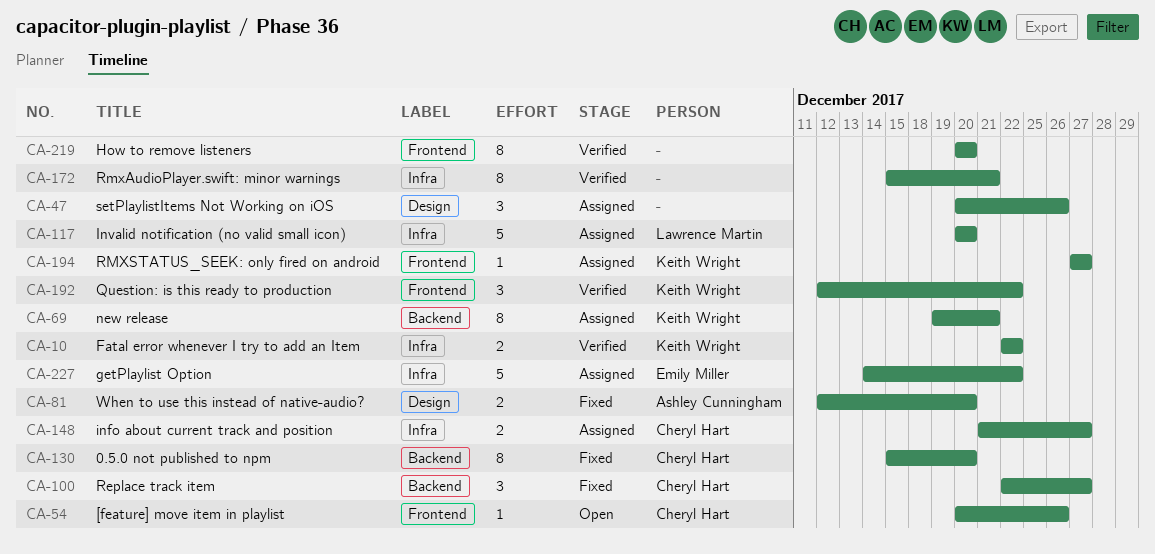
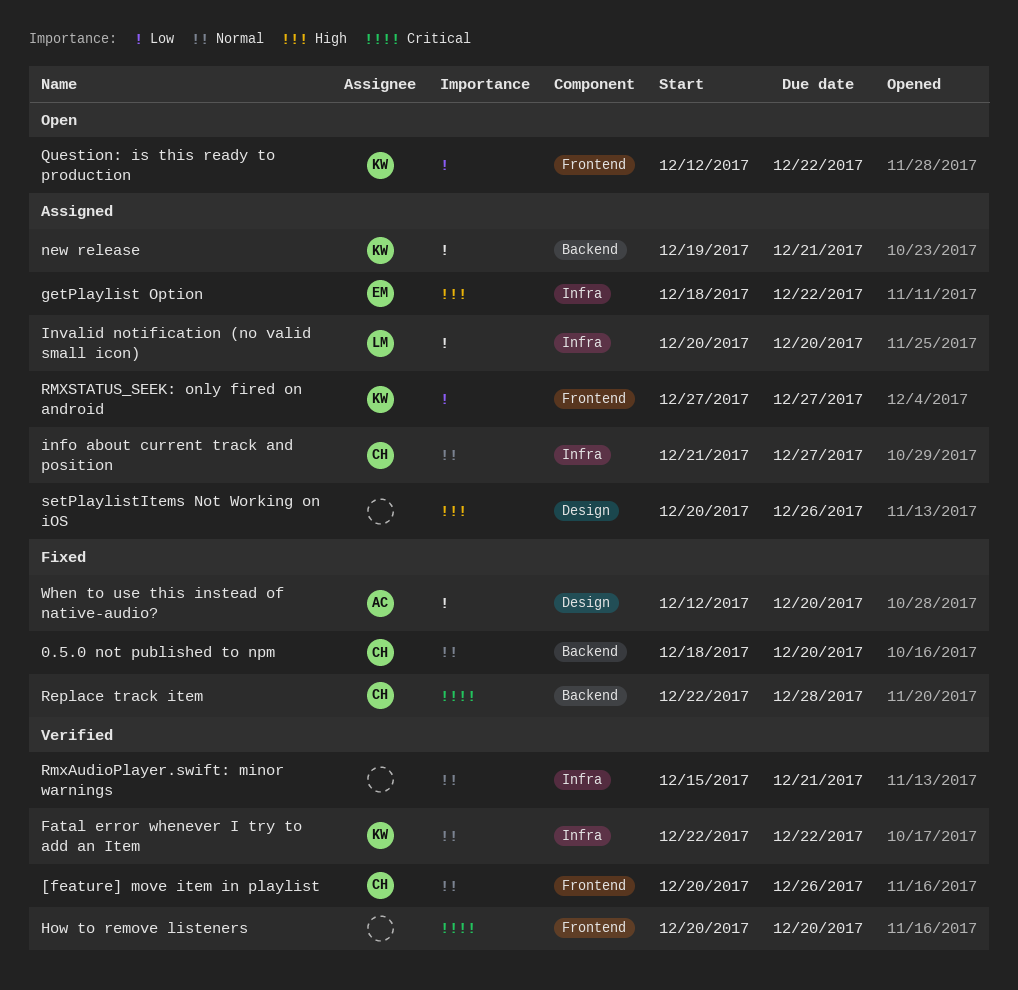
0.5.0 not published to npm, start: Dec 15 -> Dec 18
[feature] move item in playlist, status: Open -> Verified
getPlaylist Option, start: Dec 14 -> Dec 18
Question: is this ready to production, status: Verified -> Open
Replace track item, due: Dec 27 -> Dec 28

